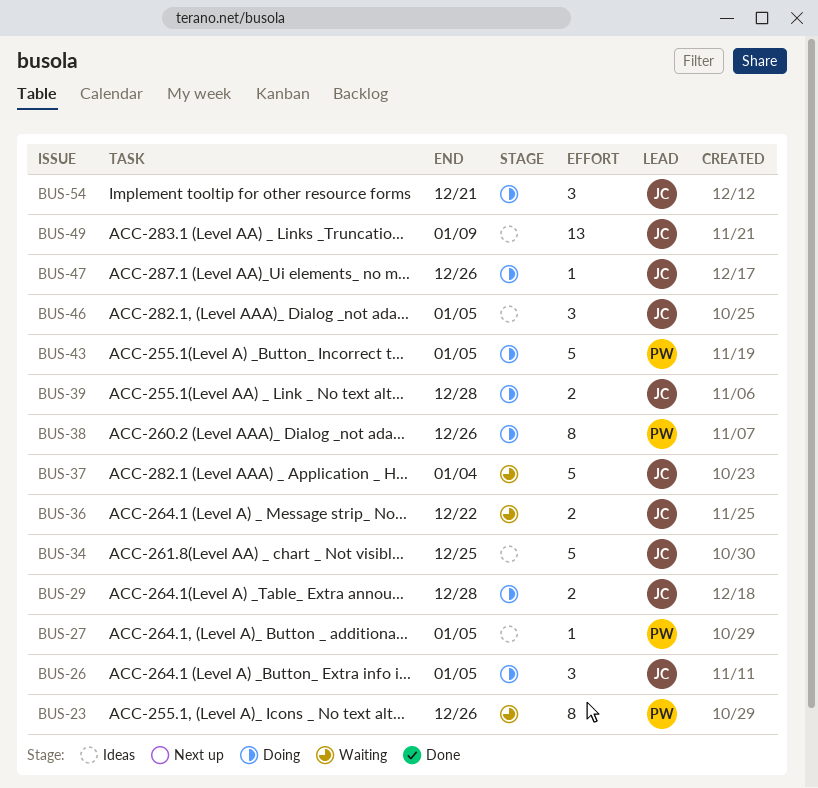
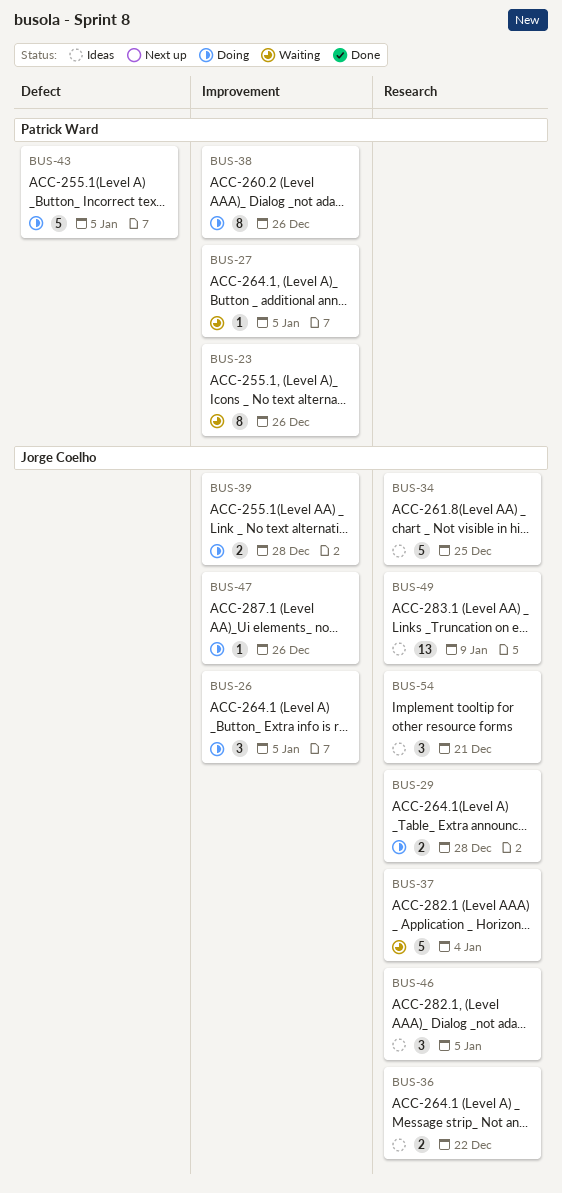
BUS-27, status: Ideas -> Waiting
BUS-36, status: Waiting -> Ideas
BUS-54, status: Doing -> Ideas

